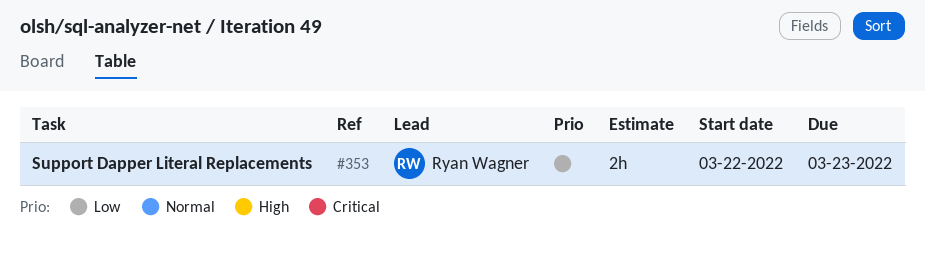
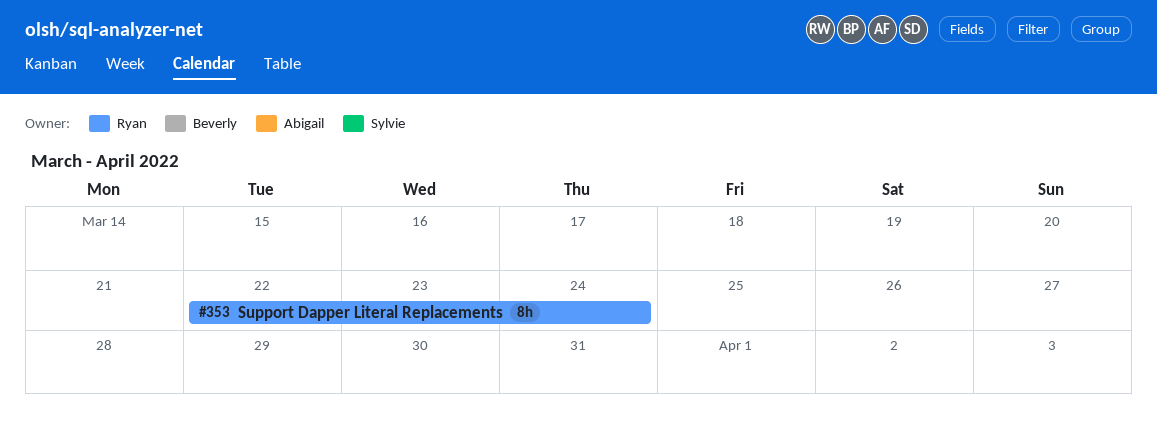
#353, estimate: 2h -> 8h
#353, due: Mar 23 -> Mar 24

